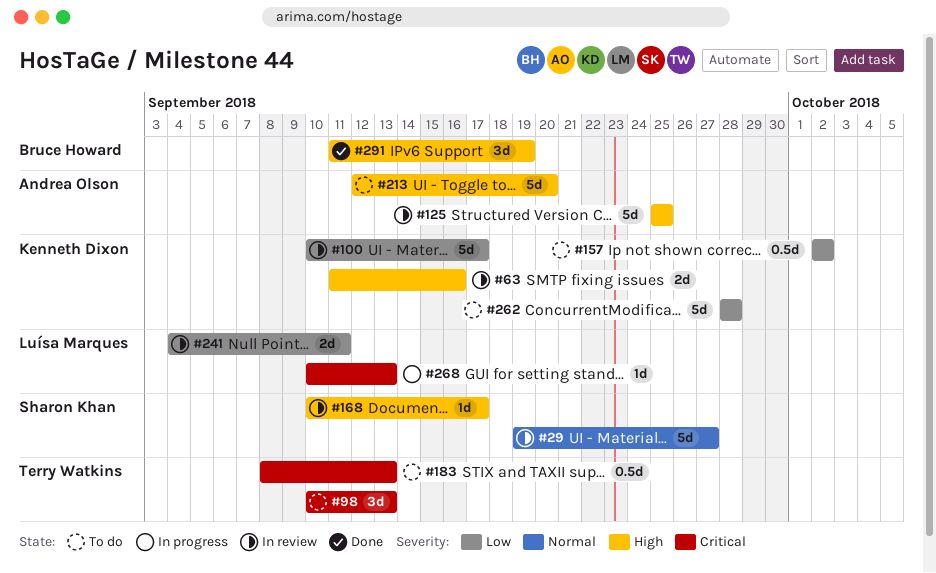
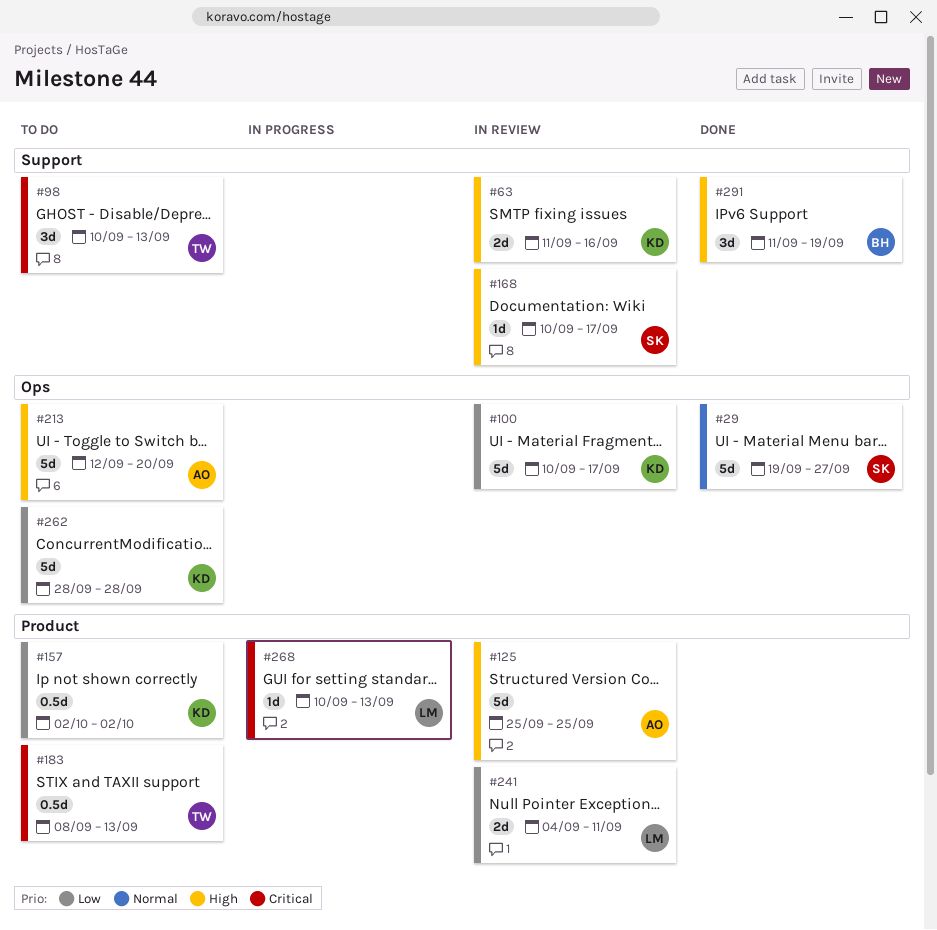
#29, status: In review -> Done

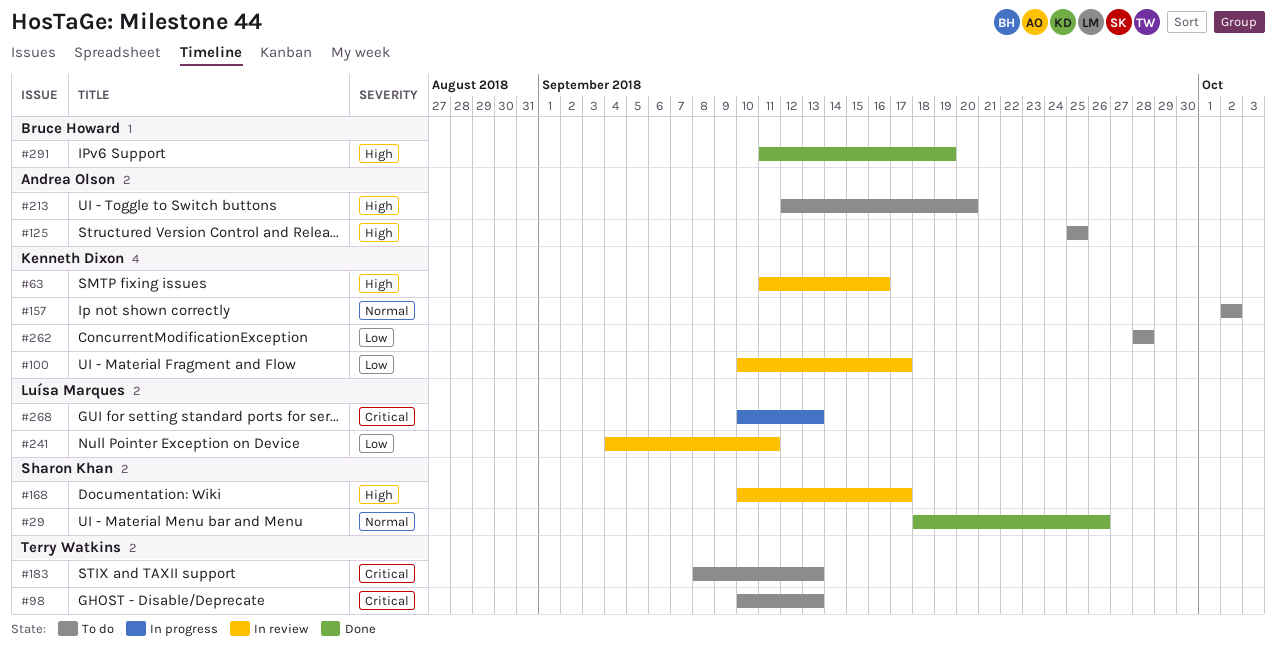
#29, start: Sep 19 -> Sep 18
#29, due: Sep 27 -> Sep 26
#125, status: In review -> To do
#157, priority: Low -> Normal

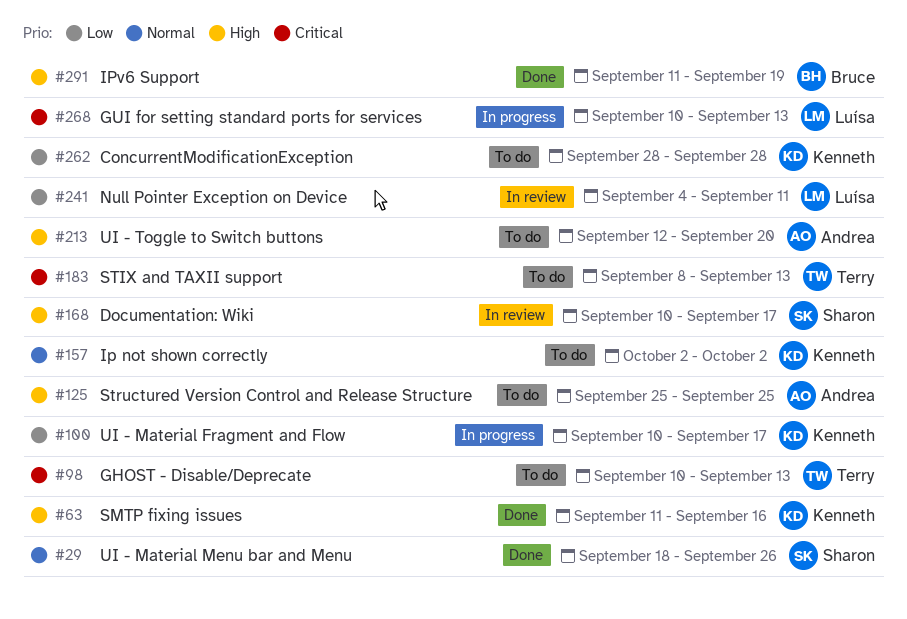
#63, status: In review -> Done
#100, status: In review -> In progress

